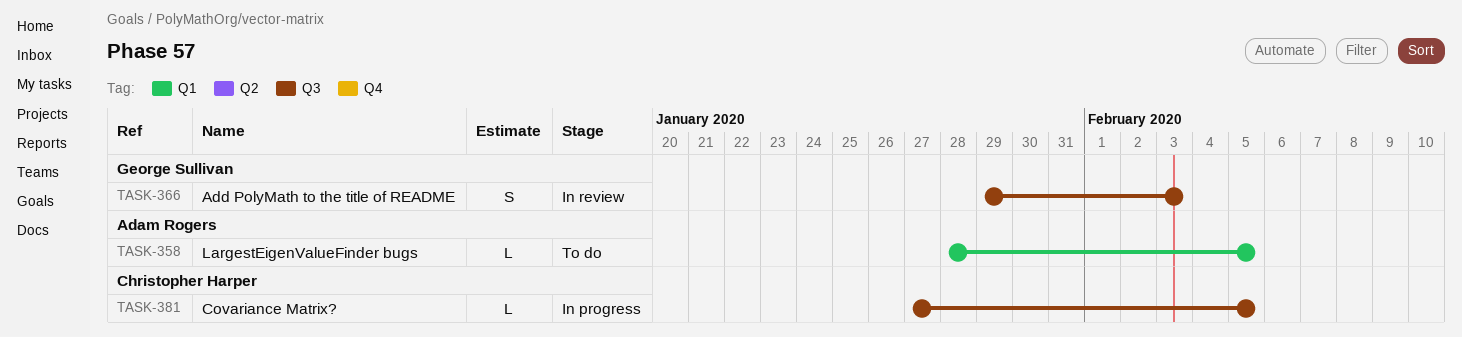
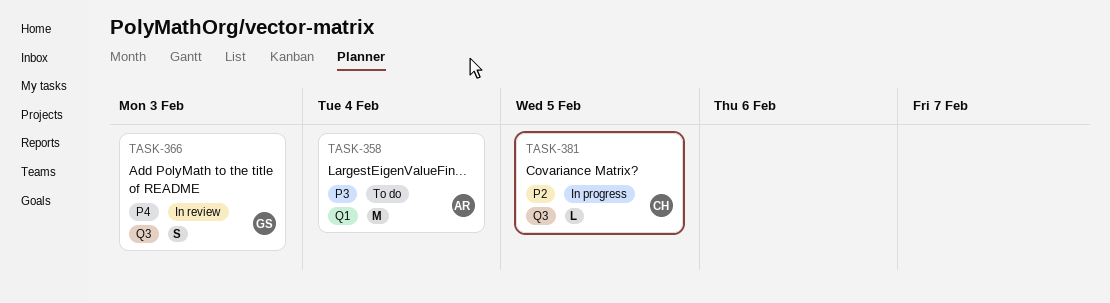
TASK-358, estimate: L -> M
TASK-358, due: Feb 5 -> Feb 4

